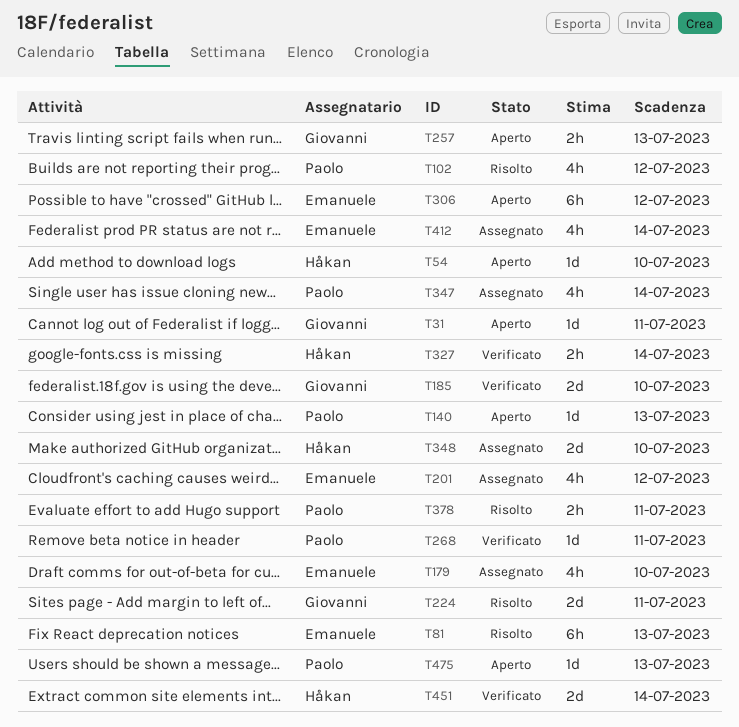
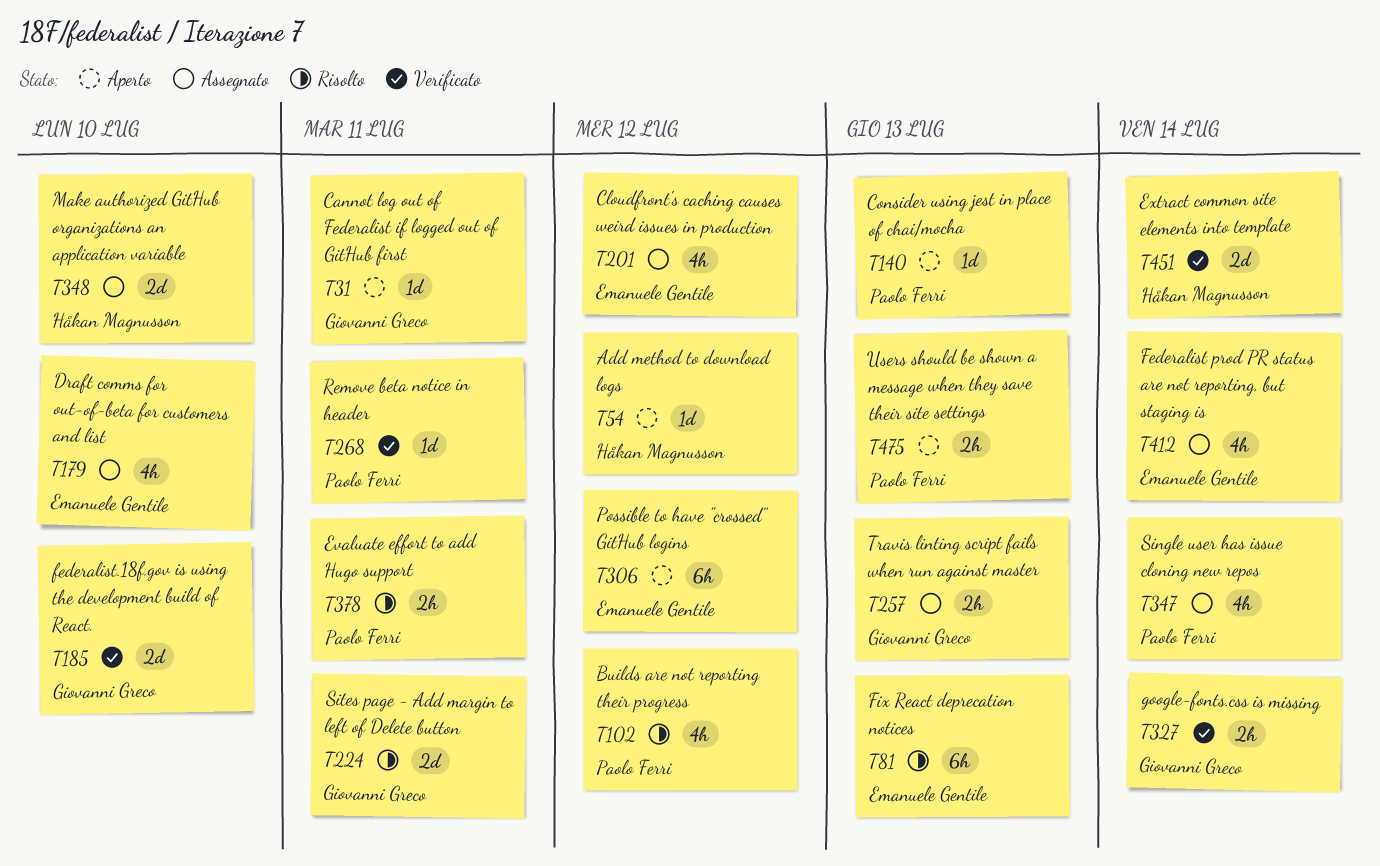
T54, due: Jul 10 -> Jul 12
T257, status: Aperto -> Assegnato
T327, owner: Håkan Magnusson -> Giovanni Greco
T475, estimate: 1d -> 2h

